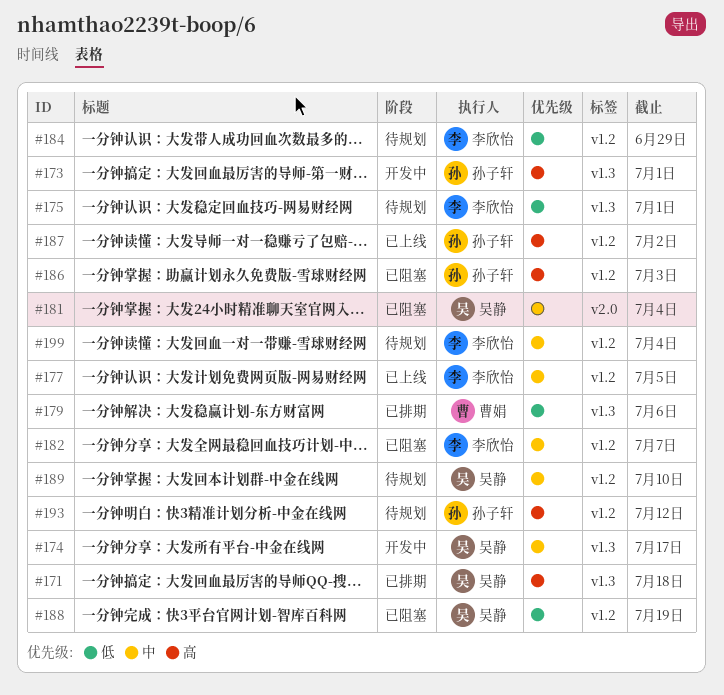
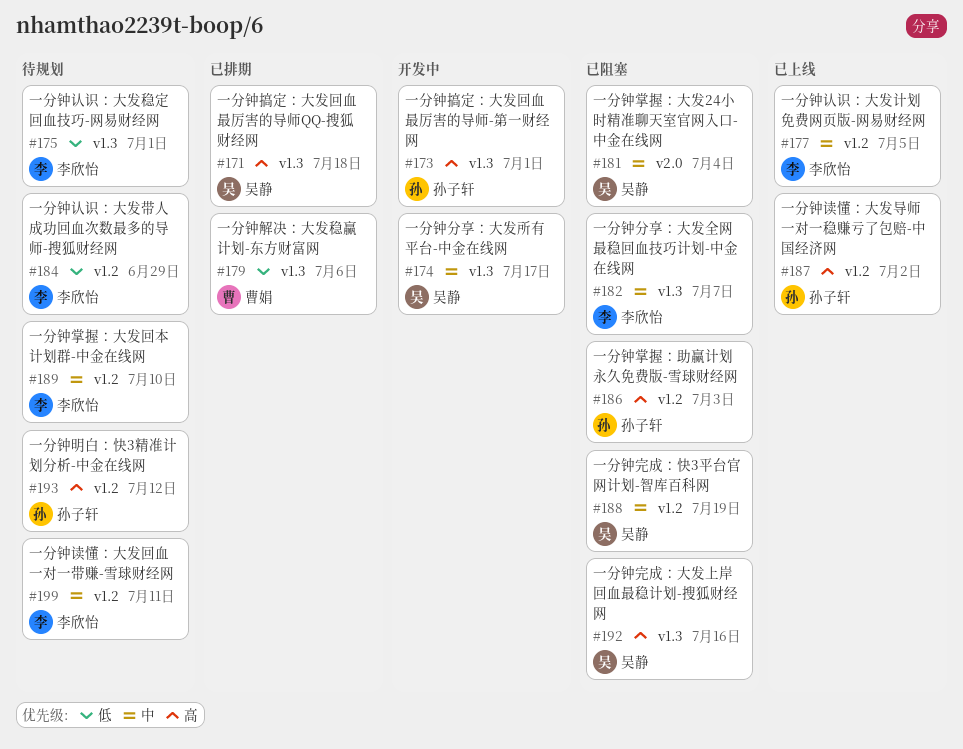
#182, label: v1.2 -> v1.3
#188, priority: 低 -> 中
#189, owner: 吴静 -> 李欣怡
#192: none -> present
#199, due: Jul 4 -> Jul 11

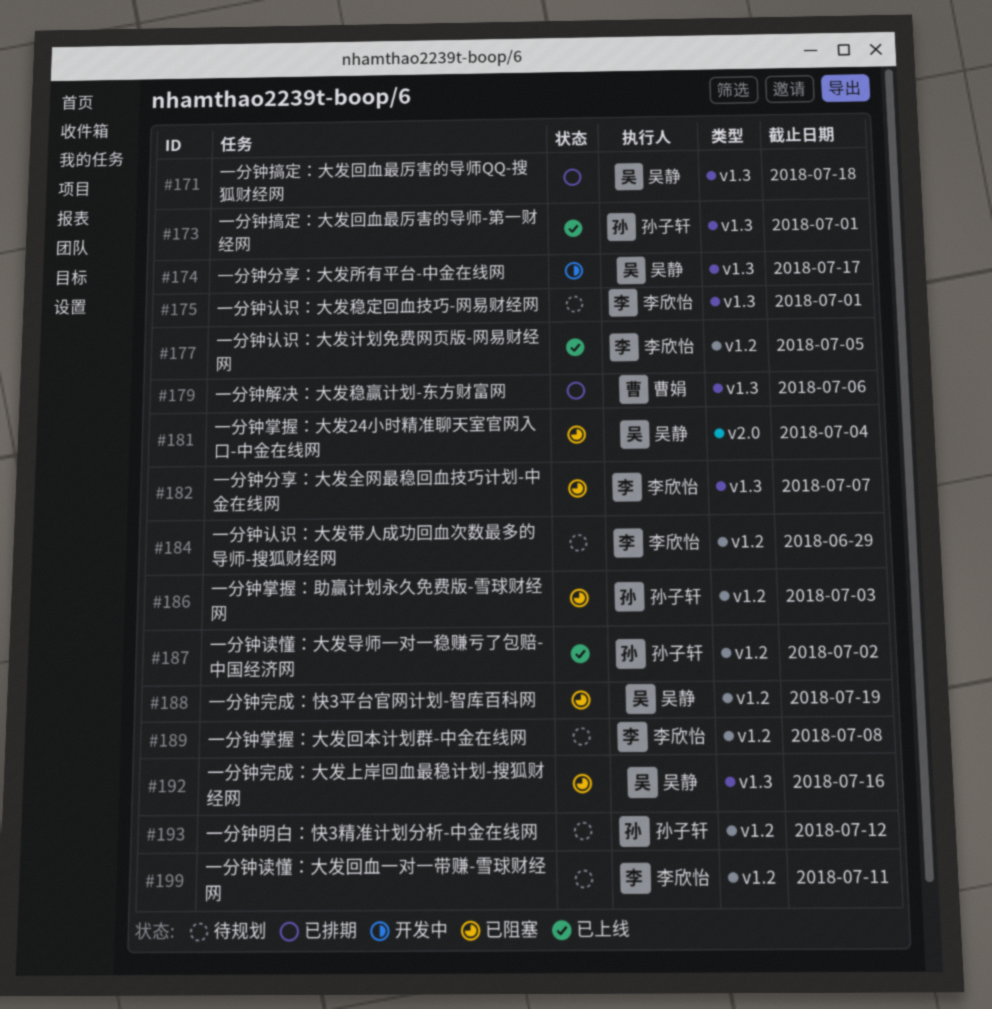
#173, status: 开发中 -> 已上线
#189, due: Jul 10 -> Jul 8

